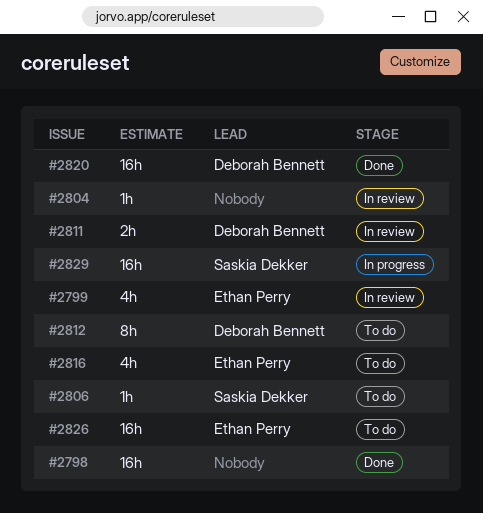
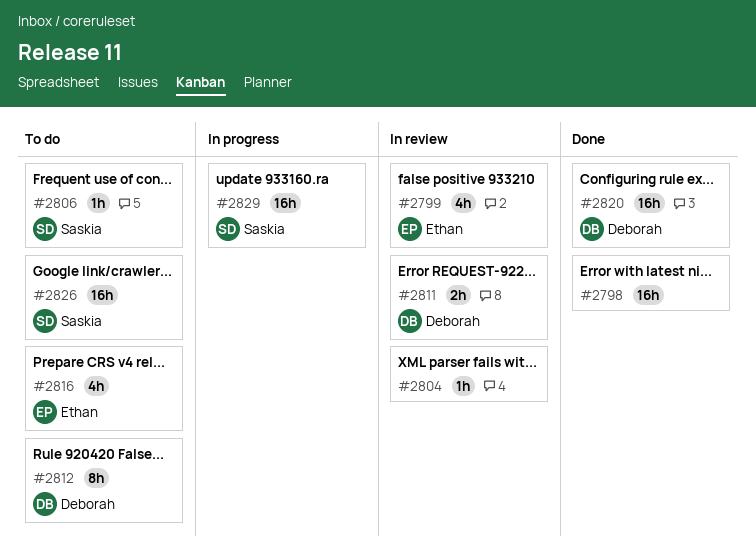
#2826, owner: Ethan Perry -> Saskia Dekker

